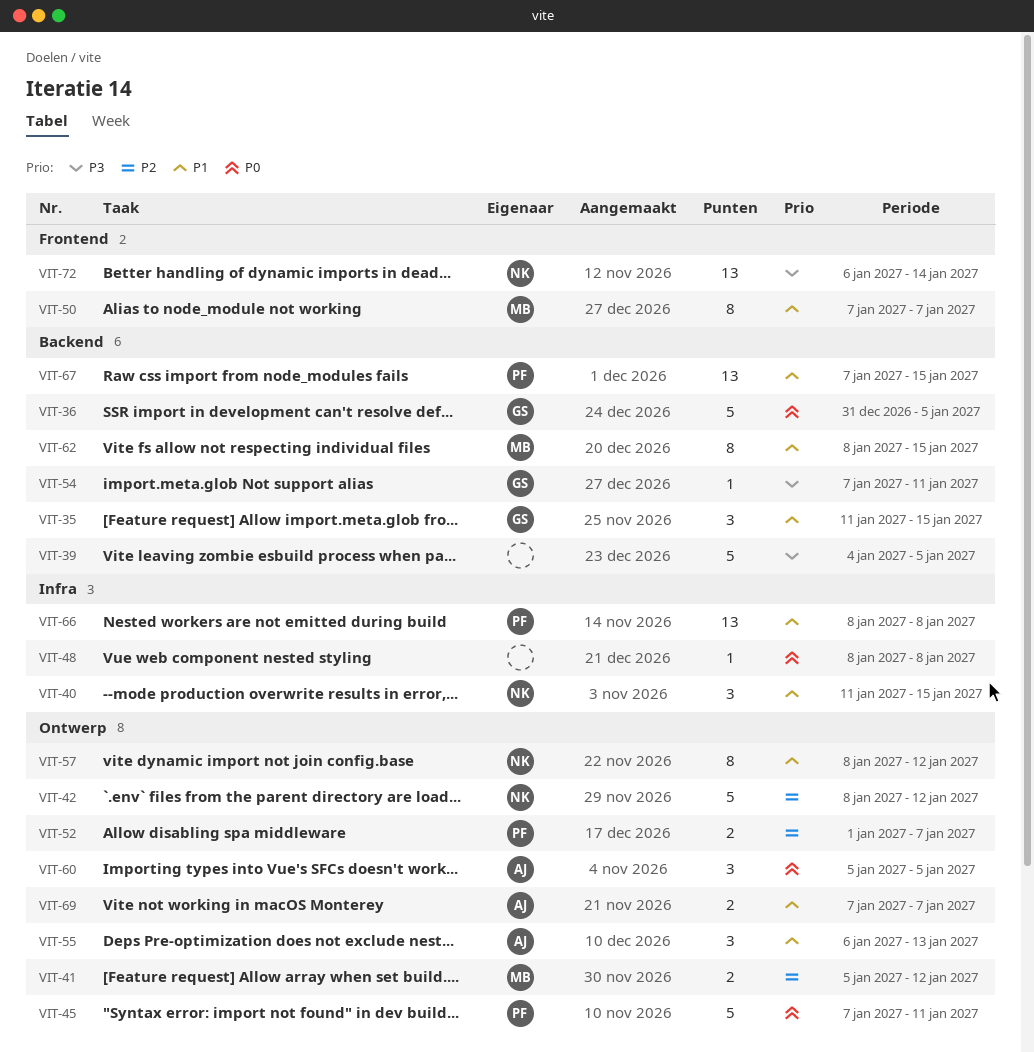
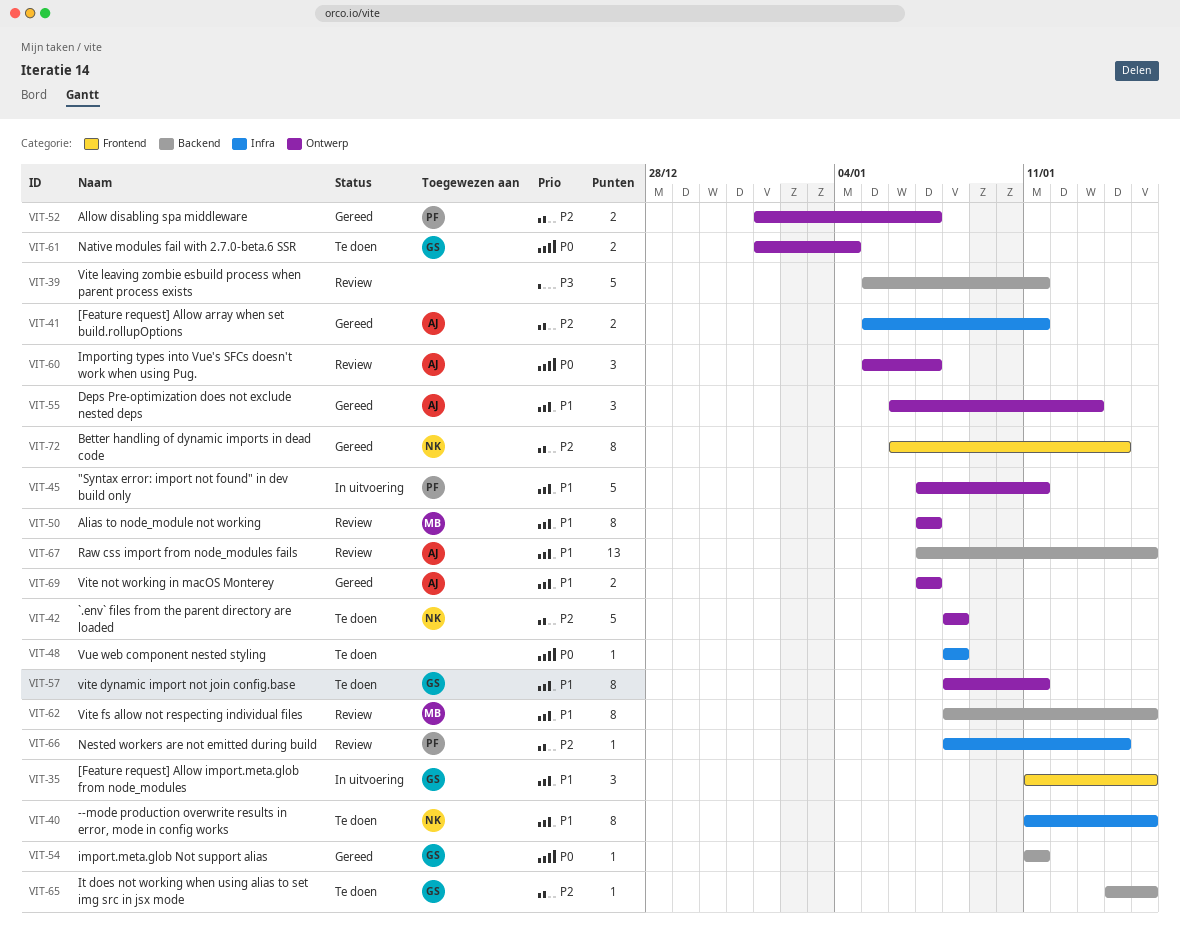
VIT-35, label: Backend -> Frontend
VIT-36: present -> none
VIT-39, start: Jan 4 -> Jan 5
VIT-39, due: Jan 5 -> Jan 11
VIT-40, estimate: 3 -> 8
VIT-41, owner: MB -> AJ
VIT-41, label: Ontwerp -> Infra
VIT-41, due: Jan 12 -> Jan 11
VIT-42, due: Jan 12 -> Jan 8
VIT-45, priority: P0 -> P1
VIT-50, label: Frontend -> Ontwerp
VIT-54, priority: P3 -> P0
VIT-54, start: Jan 7 -> Jan 11
VIT-57, owner: NK -> GS
VIT-57, due: Jan 12 -> Jan 11
VIT-60, due: Jan 5 -> Jan 7
VIT-61: none -> present
VIT-65: none -> present
VIT-66, priority: P1 -> P2
VIT-66, estimate: 13 -> 1
VIT-66, due: Jan 8 -> Jan 14
VIT-67, owner: PF -> AJ
VIT-72, priority: P3 -> P2
VIT-72, estimate: 13 -> 8

